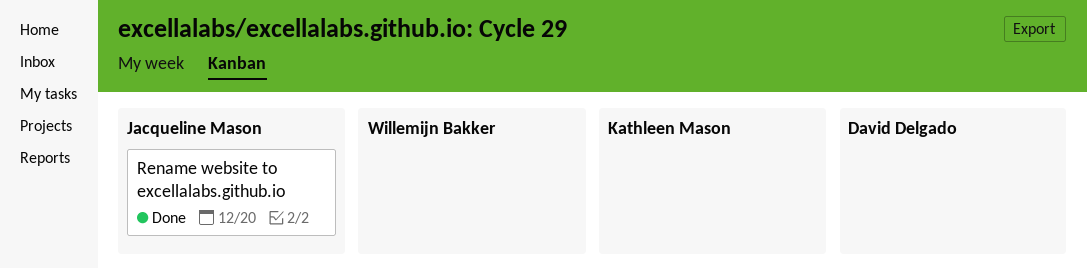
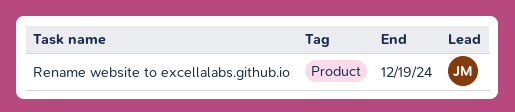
Rename website to excellalabs.github.io, due: Dec 20 -> Dec 19

